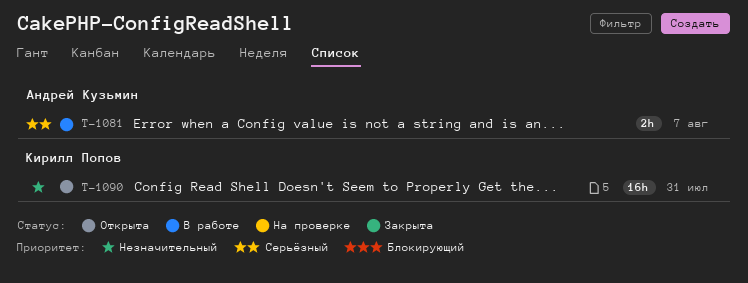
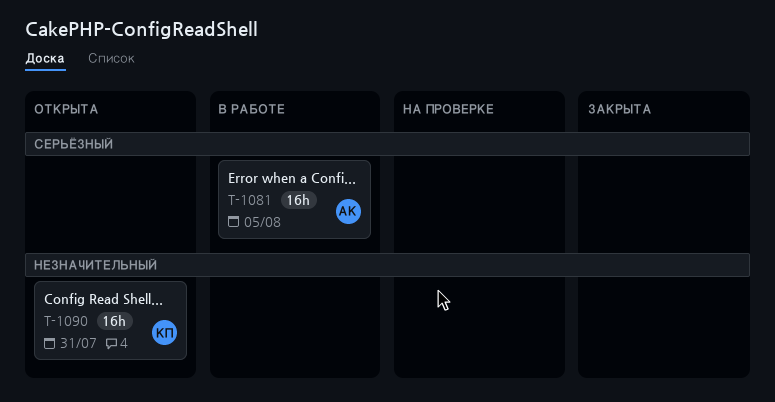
T-1081, estimate: 2h -> 16h
T-1081, due: Aug 7 -> Aug 5

